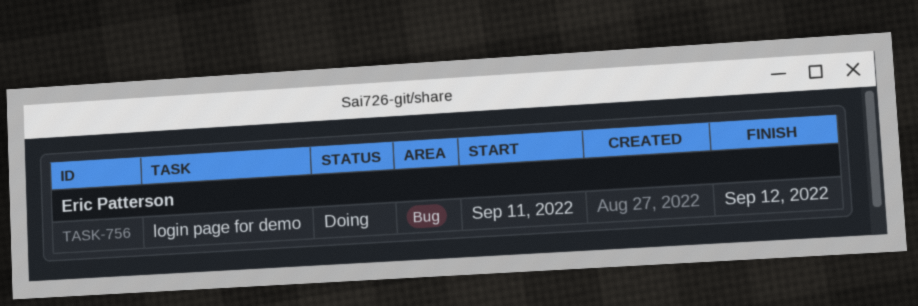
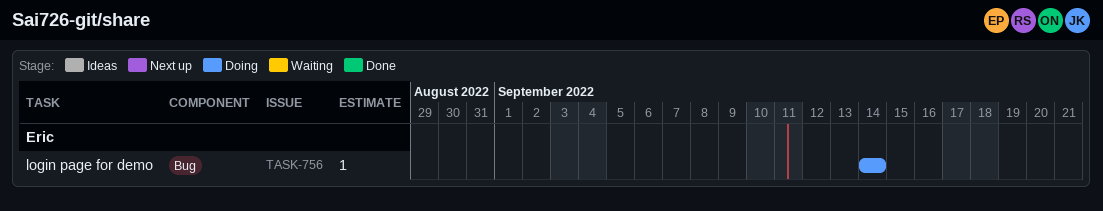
TASK-756, start: Sep 11 -> Sep 14
TASK-756, due: Sep 12 -> Sep 14

